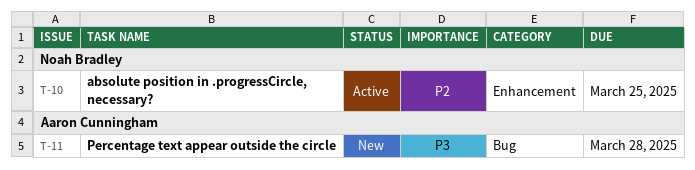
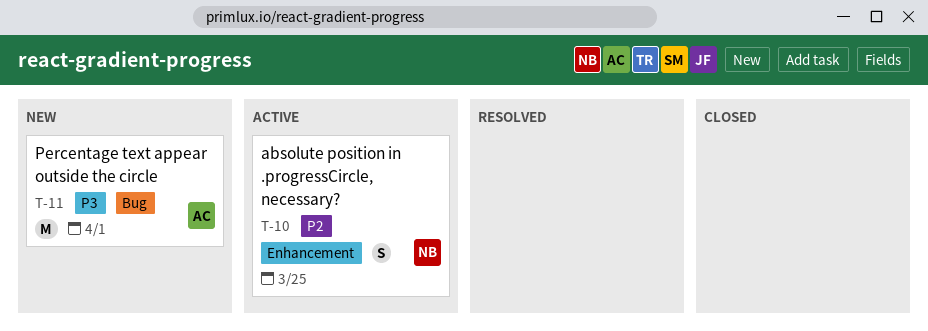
T-11, due: Mar 28 -> Apr 1

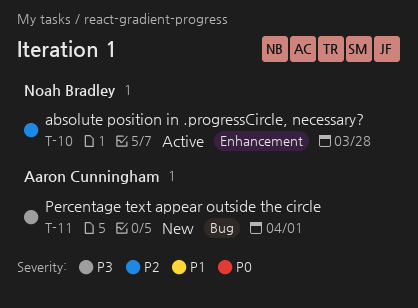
T-10, due: Mar 25 -> Mar 28

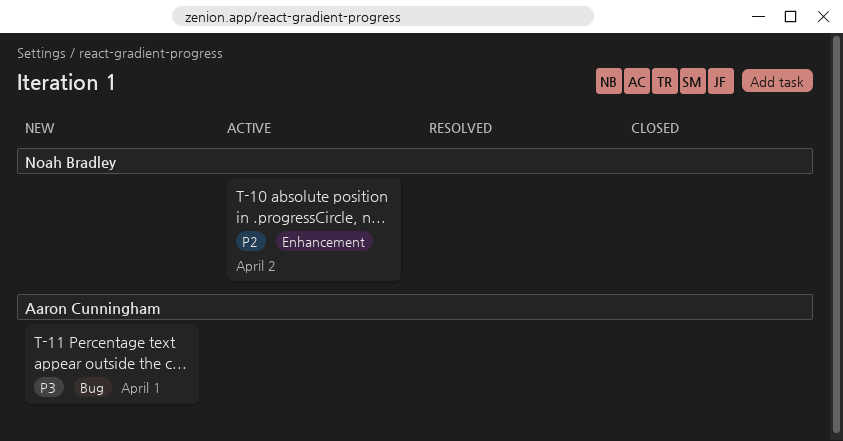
T-10, due: Mar 28 -> Apr 2

